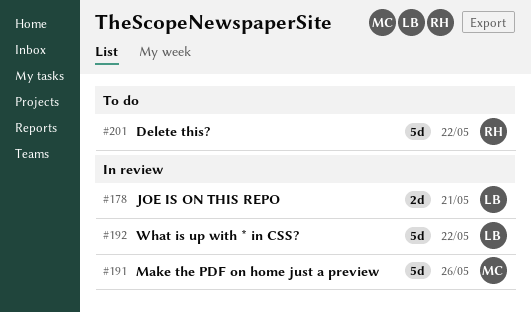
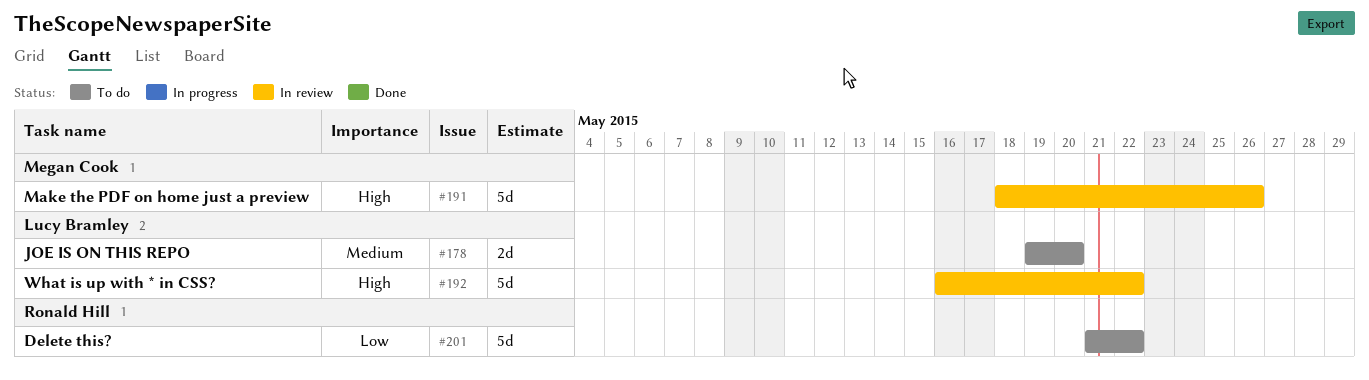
#178, status: In review -> To do
#178, due: May 21 -> May 20

